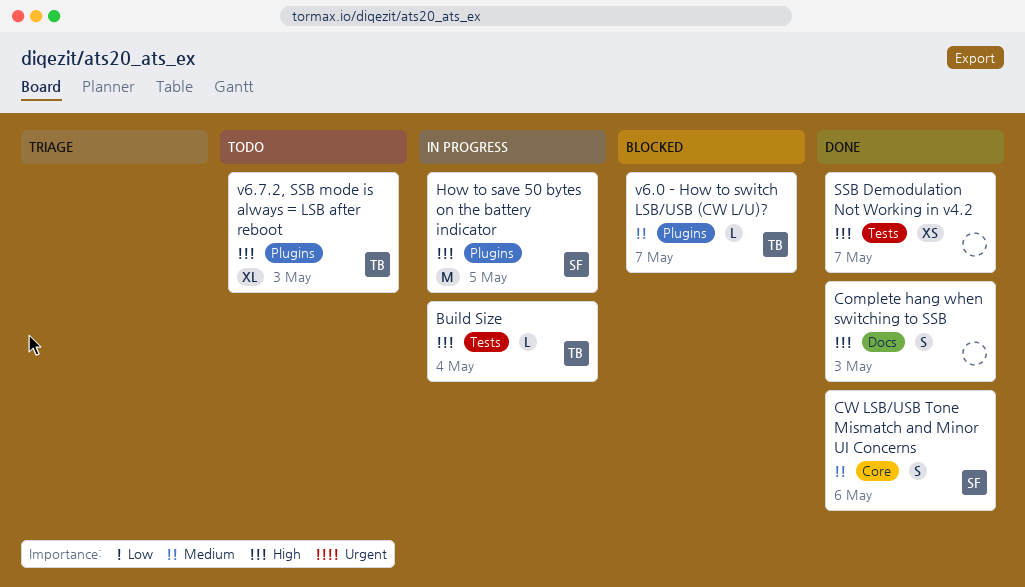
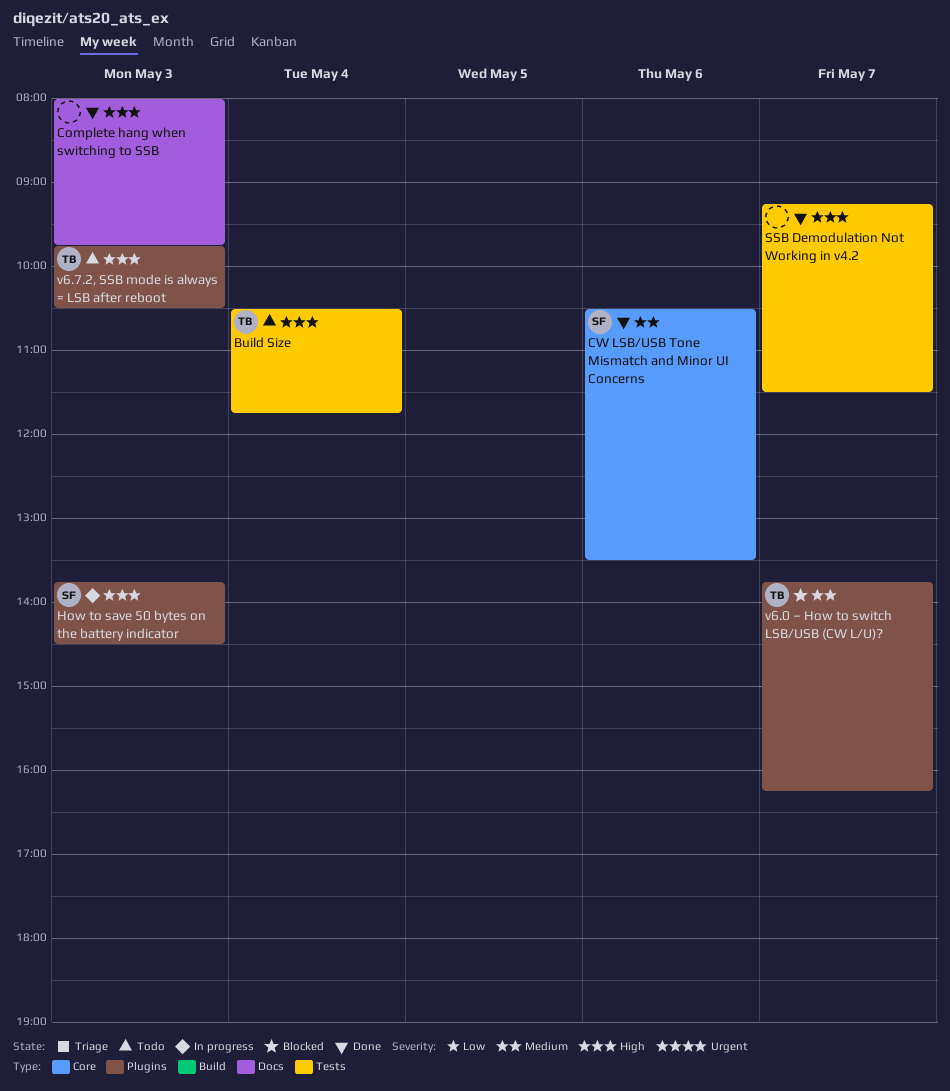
Build Size, status: In progress -> Todo
How to save 50 bytes on the battery indicator, day: May 5 -> May 3

